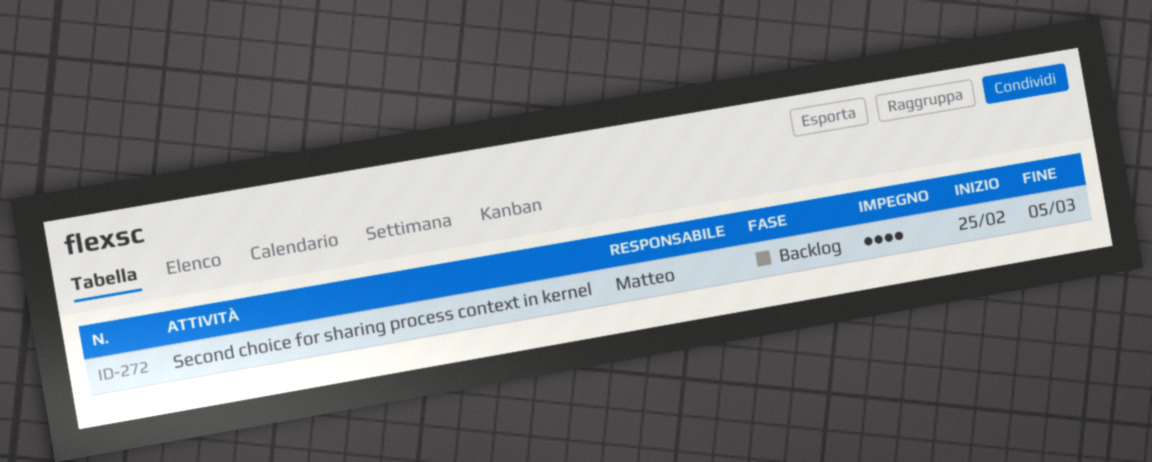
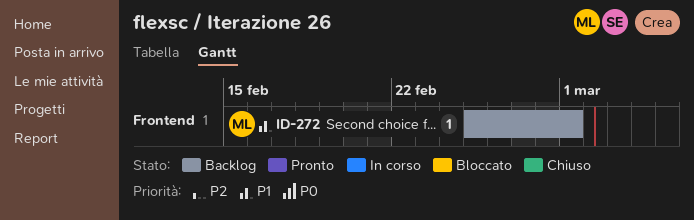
ID-272, estimate: 4 -> 1
ID-272, due: Mar 5 -> Mar 1

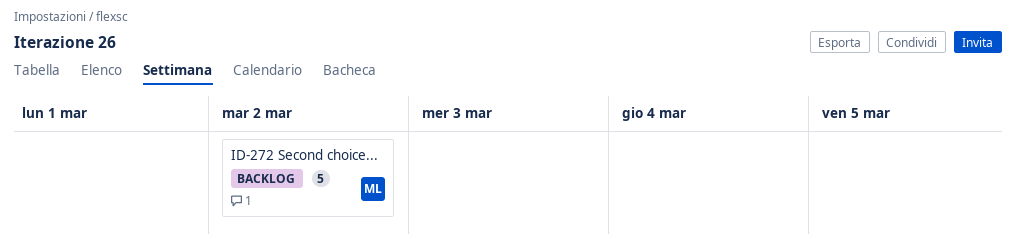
ID-272, estimate: 1 -> 5
ID-272, due: Mar 1 -> Mar 2

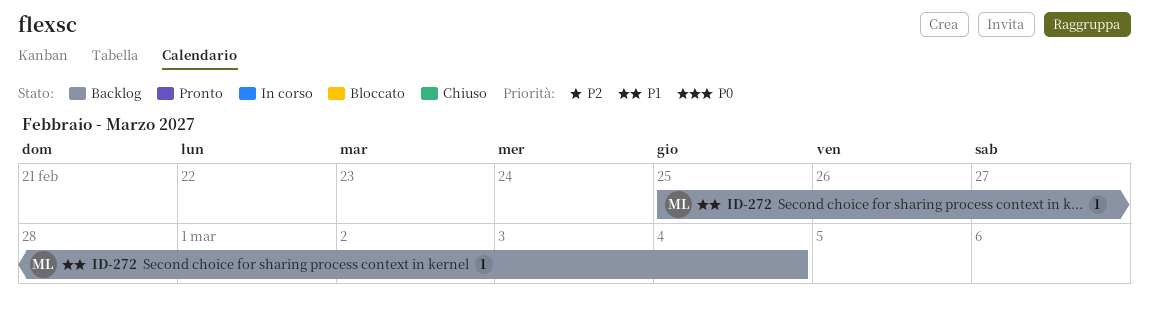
ID-272, estimate: 5 -> 1
ID-272, due: Mar 2 -> Mar 4

